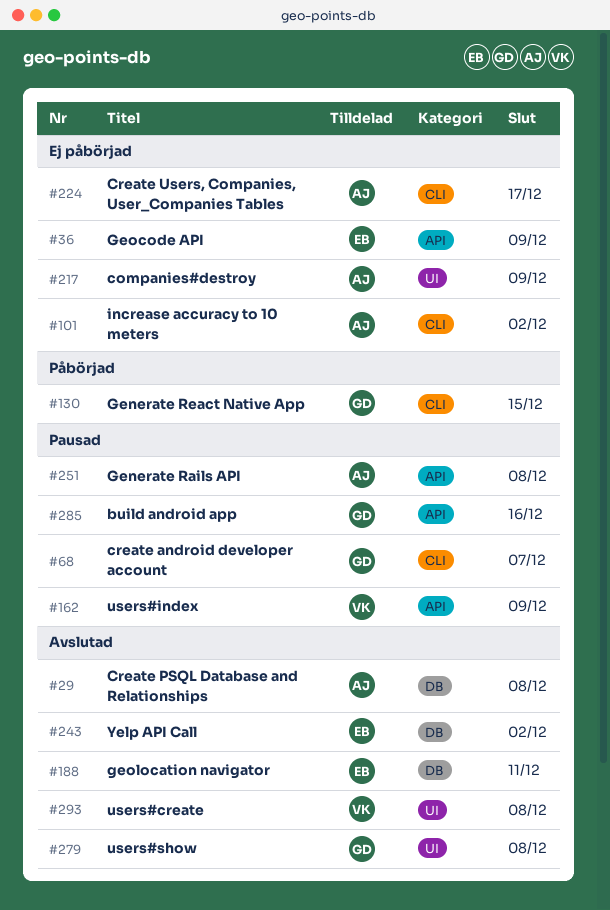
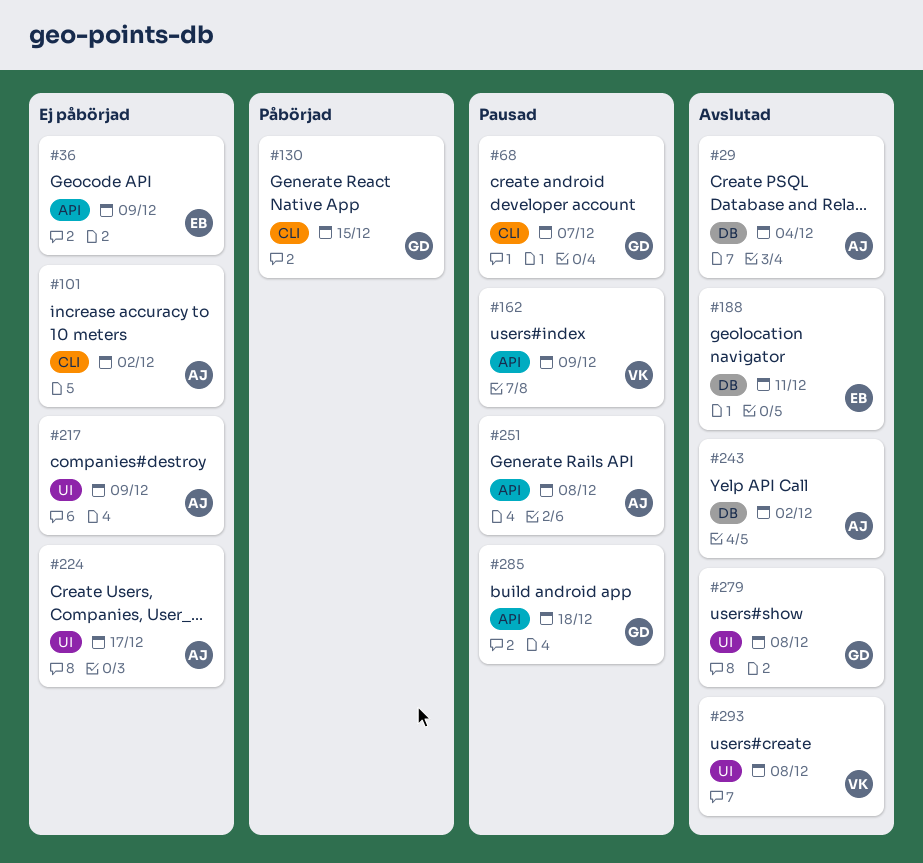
#29, due: Dec 8 -> Dec 4
#224, label: CLI -> UI
#243, owner: EB -> AJ
#285, due: Dec 16 -> Dec 18

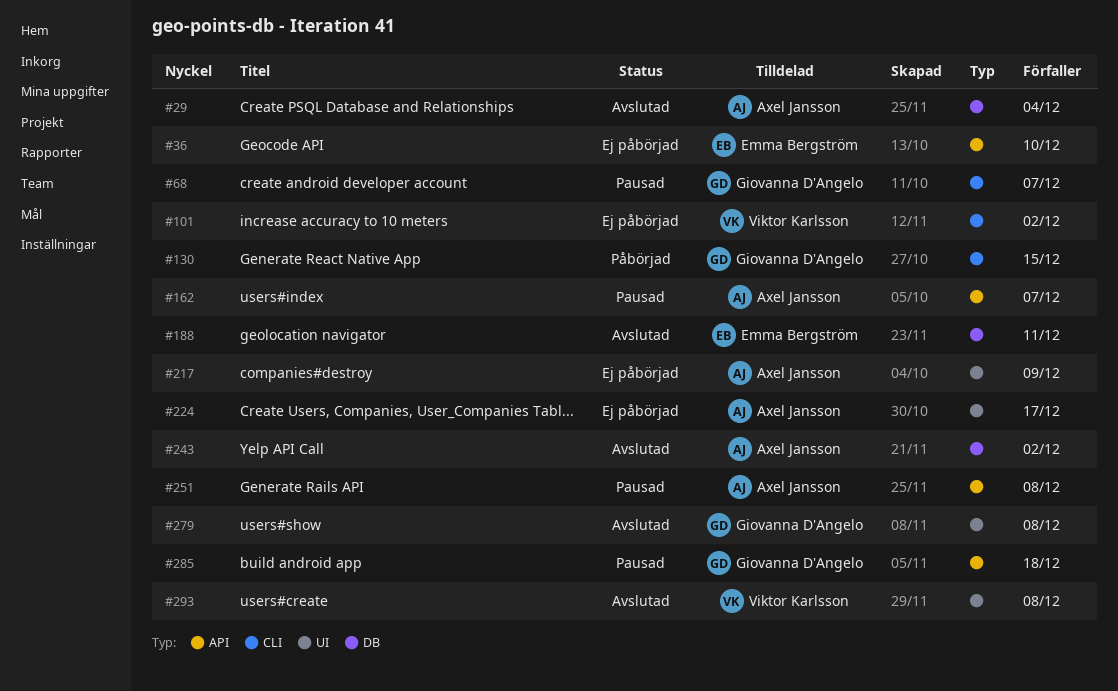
#36, due: Dec 9 -> Dec 10
#101, owner: Axel Jansson -> Viktor Karlsson
#162, owner: Viktor Karlsson -> Axel Jansson
#162, due: Dec 9 -> Dec 7

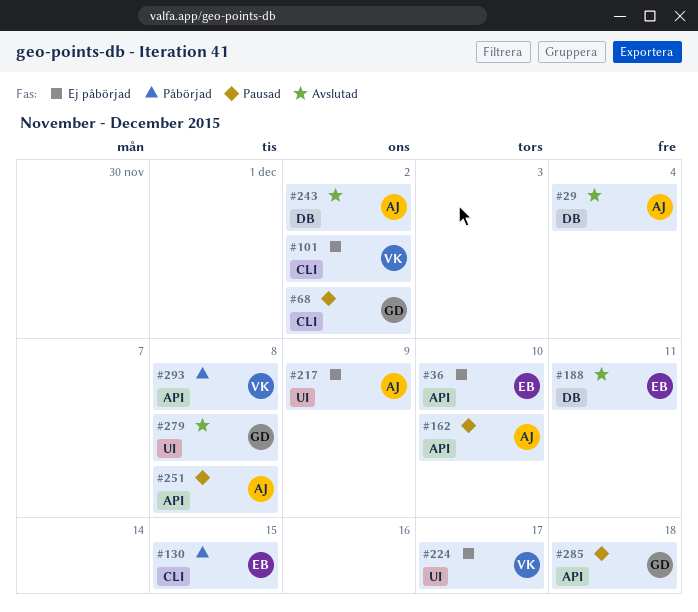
#68, due: Dec 7 -> Dec 2
#130, owner: Giovanna D'Angelo -> Emma Bergström
#162, due: Dec 7 -> Dec 10
#224, owner: Axel Jansson -> Viktor Karlsson
#293, status: Avslutad -> Påbörjad
#293, label: UI -> API

